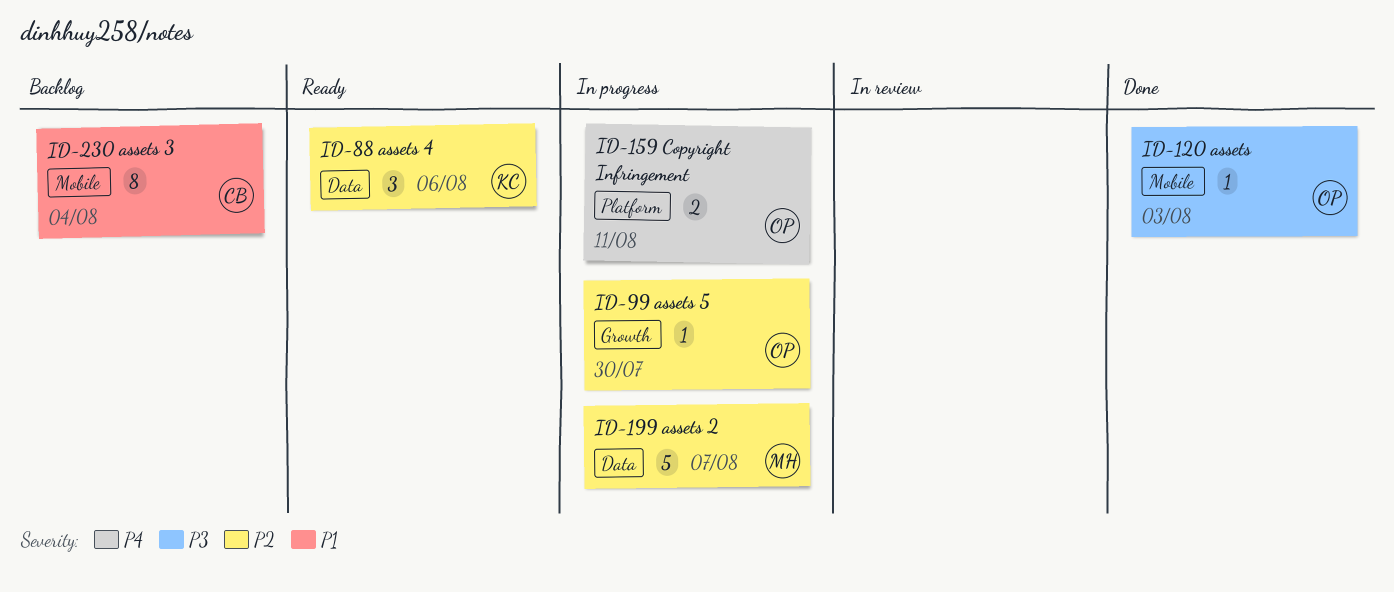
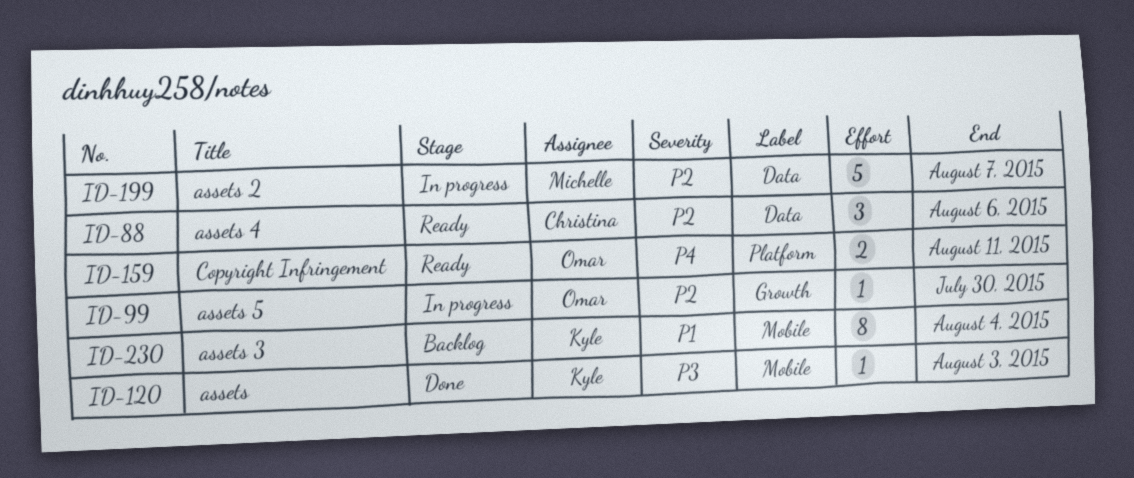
ID-88, owner: Kyle -> Christina
ID-120, owner: Omar -> Kyle
ID-159, status: In progress -> Ready
ID-230, owner: Christina -> Kyle

